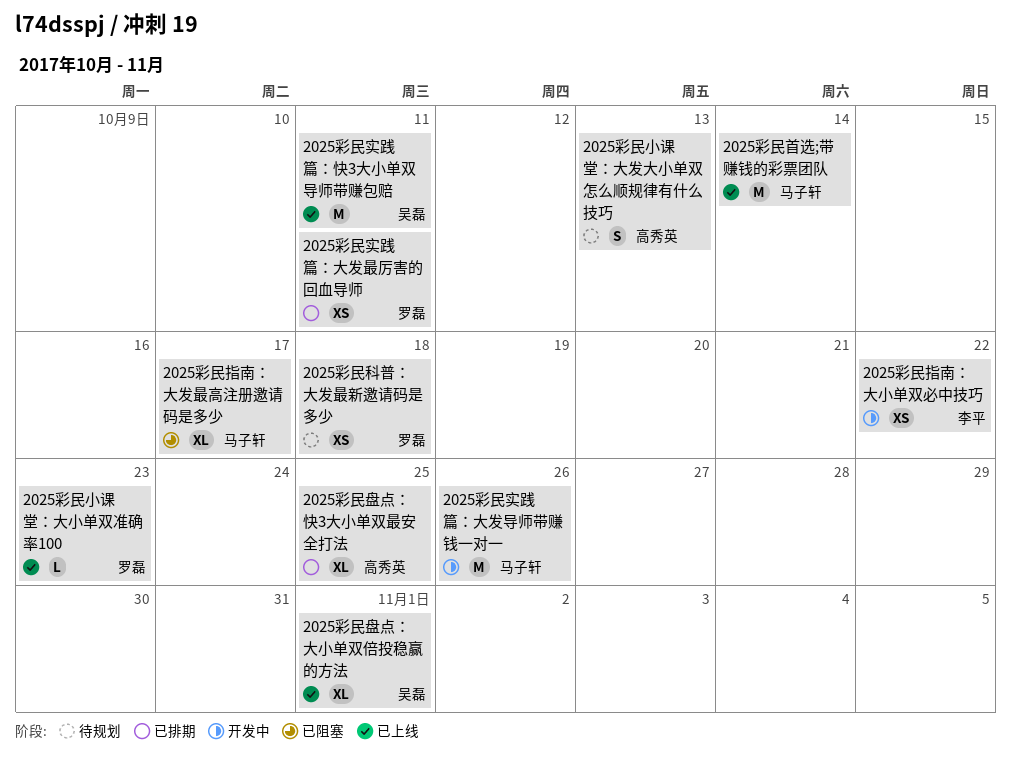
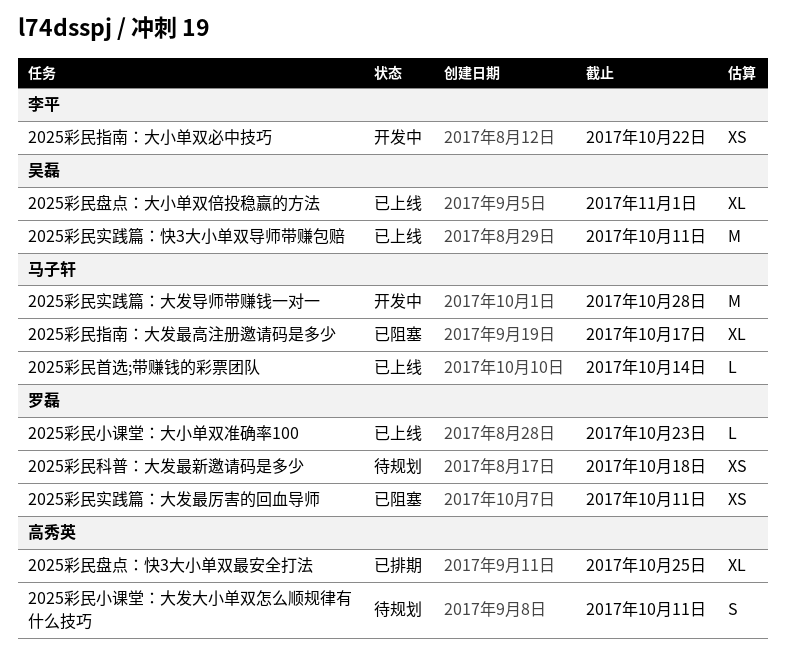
2025彩民实践篇：大发导师带赚钱一对一, due: Oct 26 -> Oct 28
2025彩民实践篇：大发最厉害的回血导师, status: 已排期 -> 已阻塞
2025彩民小课堂：大发大小单双怎么顺规律有什么技巧, due: Oct 13 -> Oct 11
2025彩民首选;带赚钱的彩票团队, estimate: M -> L

